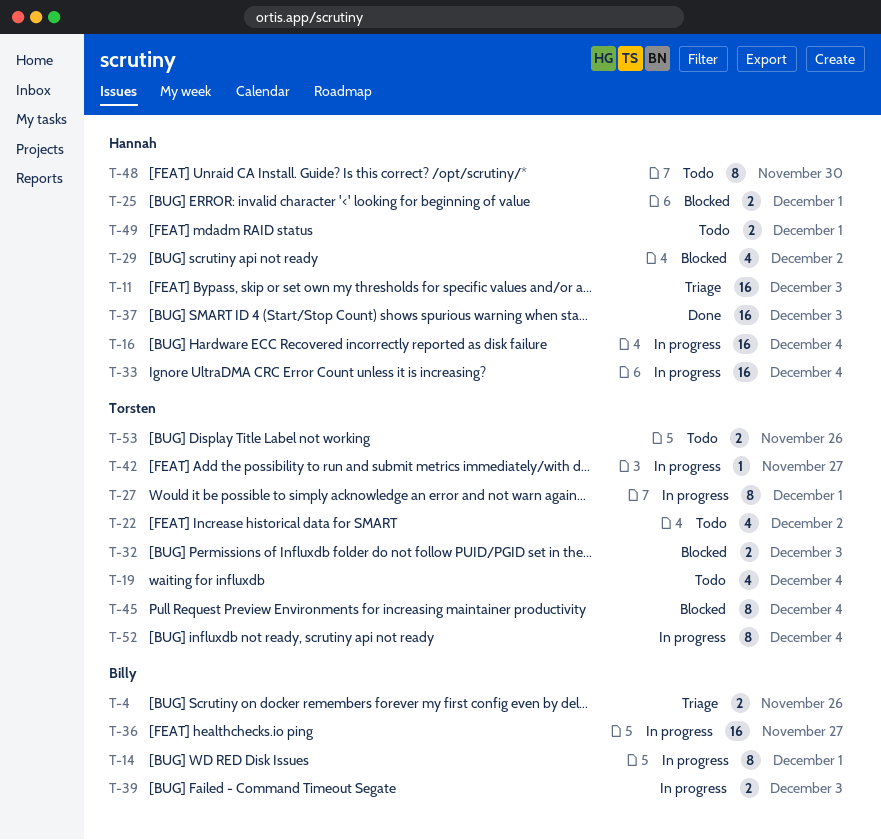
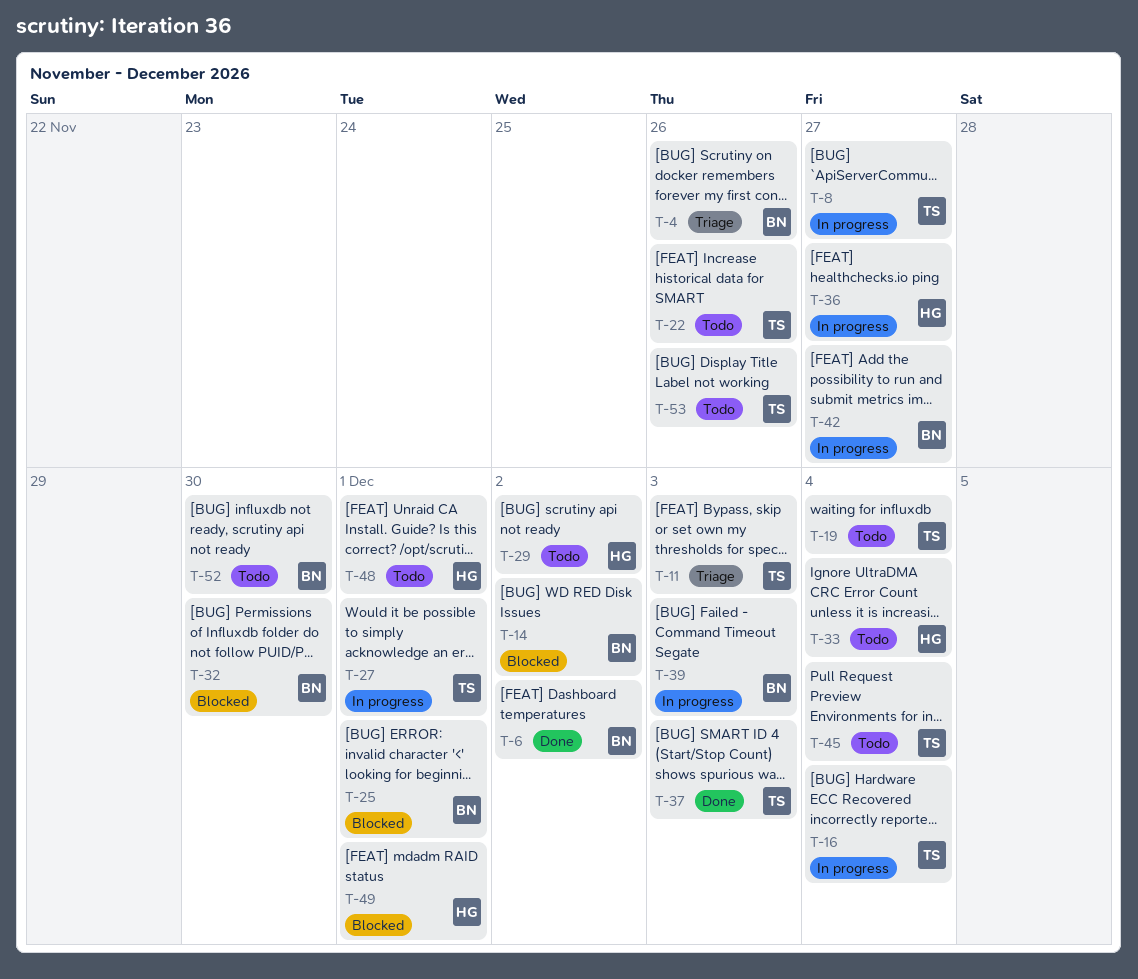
T-6: none -> present
T-8: none -> present
T-11, owner: Hannah -> Torsten
T-14, status: In progress -> Blocked
T-14, due: Dec 1 -> Dec 2
T-16, owner: Hannah -> Torsten
T-22, due: Dec 2 -> Nov 26
T-25, owner: Hannah -> Billy
T-29, status: Blocked -> Todo
T-32, owner: Torsten -> Billy
T-32, due: Dec 3 -> Nov 30
T-33, status: In progress -> Todo
T-36, owner: Billy -> Hannah
T-37, owner: Hannah -> Torsten
T-42, owner: Torsten -> Billy
T-45, status: Blocked -> Todo
T-48, due: Nov 30 -> Dec 1
T-49, status: Todo -> Blocked
T-52, status: In progress -> Todo
T-52, owner: Torsten -> Billy
T-52, due: Dec 4 -> Nov 30

